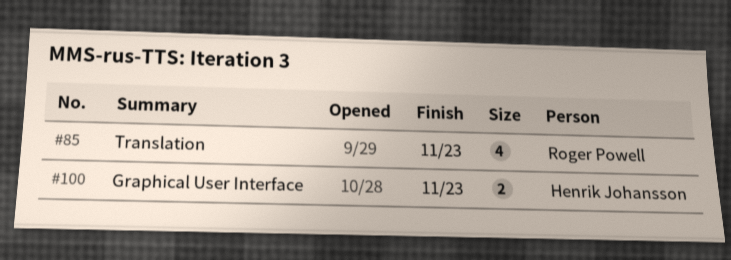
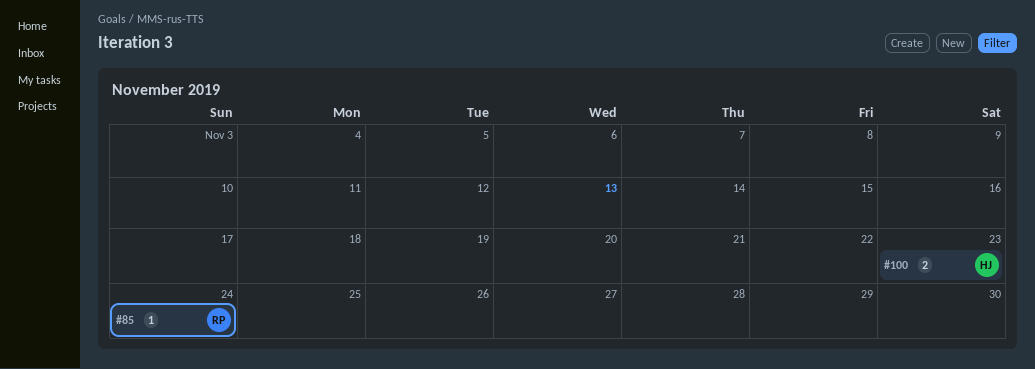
#85, estimate: 4 -> 1
#85, due: Nov 23 -> Nov 24

